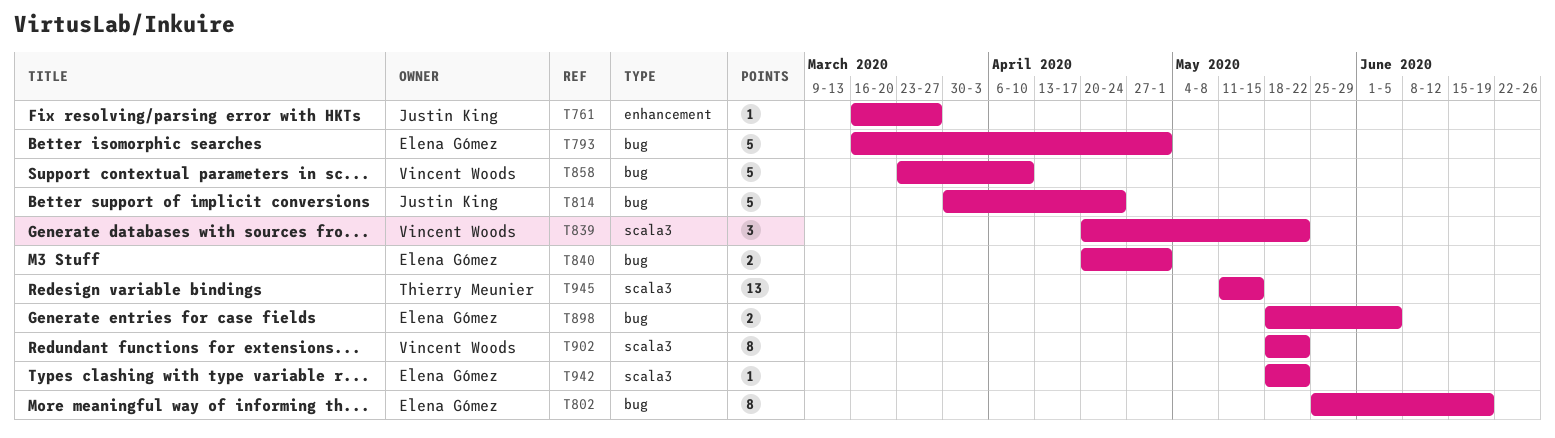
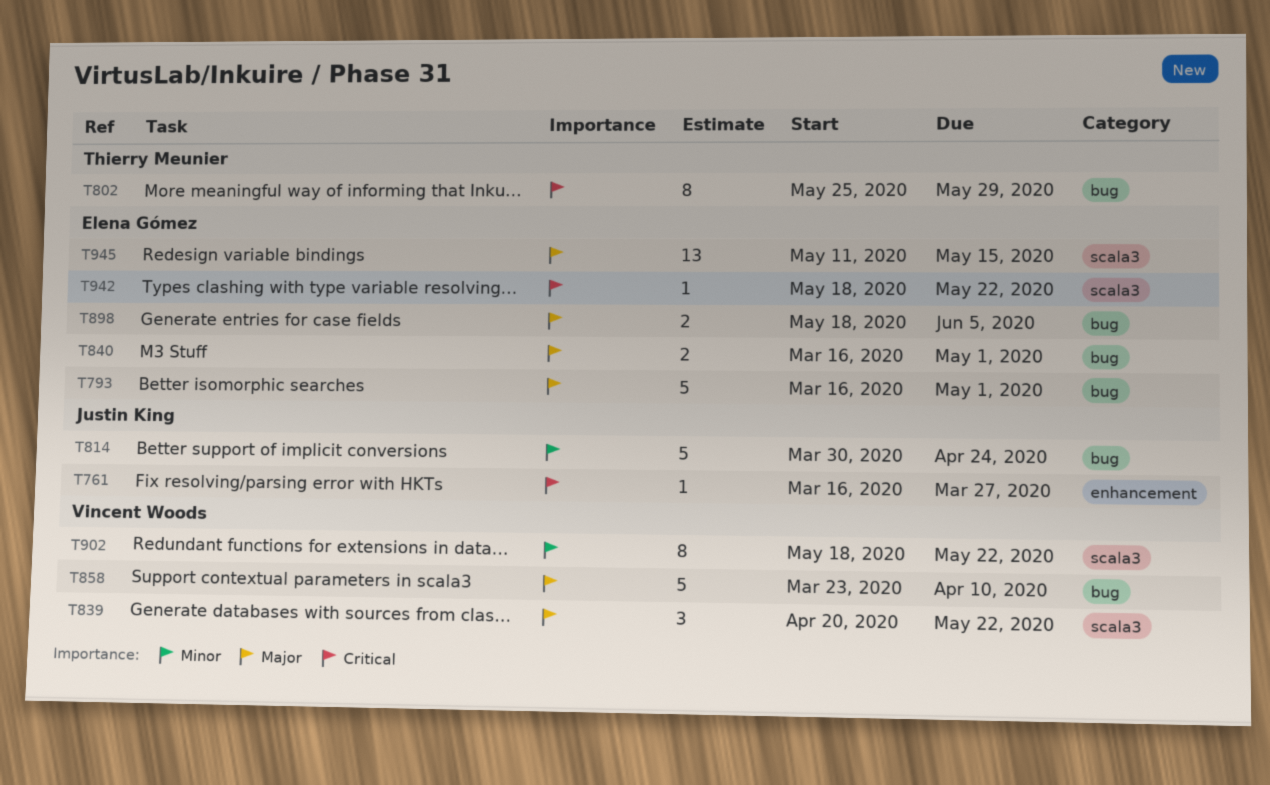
T802, owner: Elena Gómez -> Thierry Meunier
T802, due: Jun 19 -> May 29
T840, start: Apr 20 -> Mar 16
T945, owner: Thierry Meunier -> Elena Gómez

